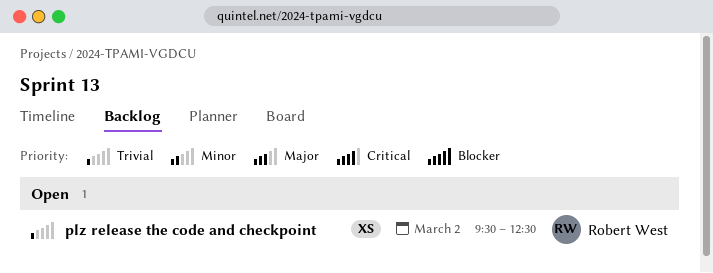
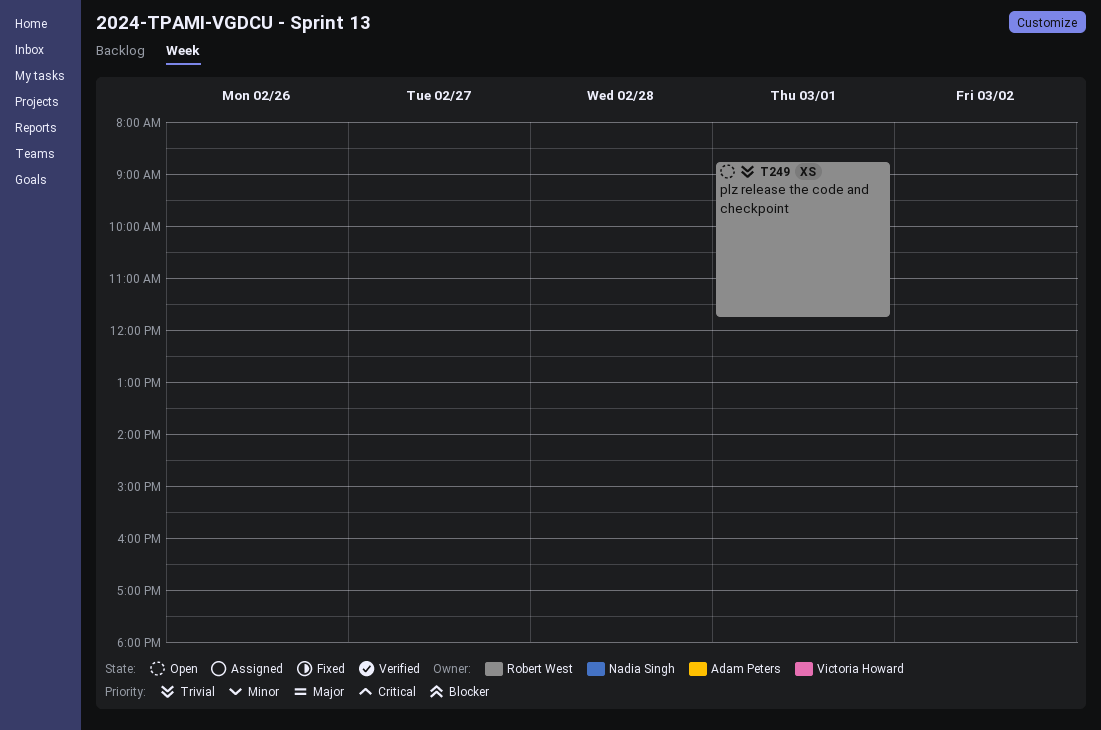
plz release the code and checkpoint, day: Mar 2 -> Mar 1
plz release the code and checkpoint, begins: 09:30 -> 08:45
plz release the code and checkpoint, ends: 12:30 -> 11:45

